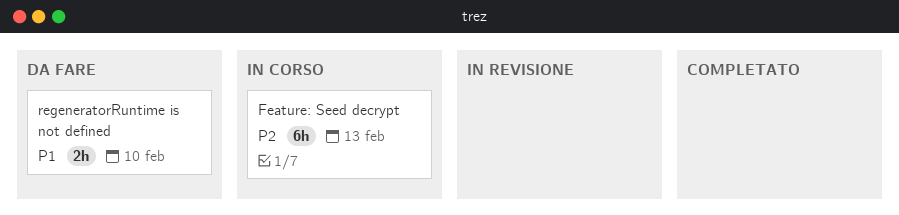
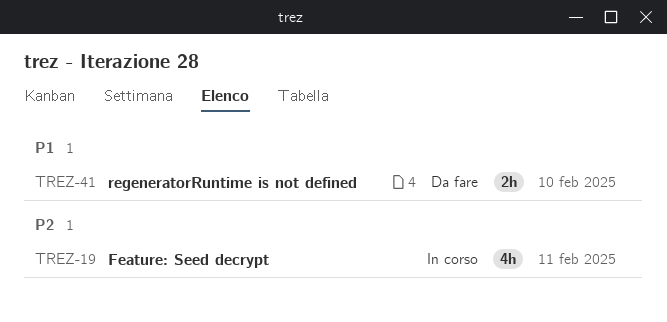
Feature: Seed decrypt, estimate: 6h -> 4h
Feature: Seed decrypt, due: Feb 13 -> Feb 11

